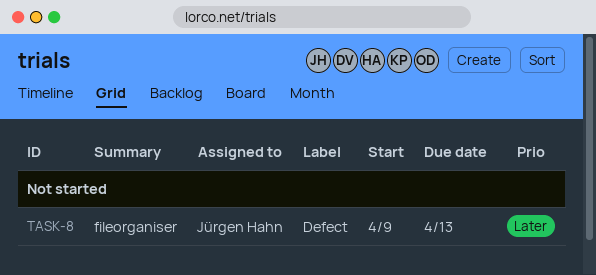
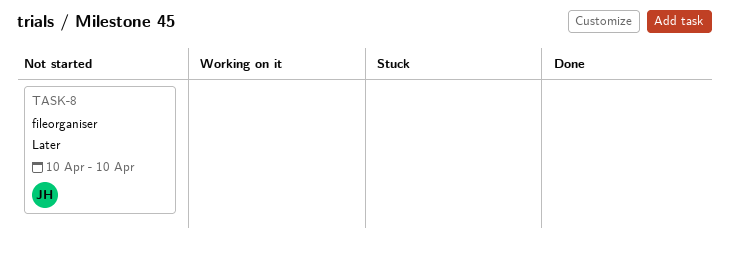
TASK-8, start: Apr 9 -> Apr 10
TASK-8, due: Apr 13 -> Apr 10

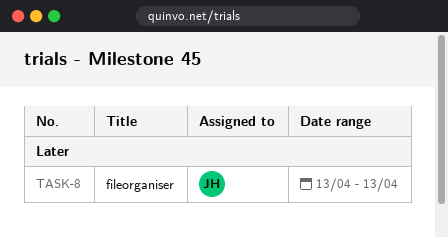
TASK-8, start: Apr 10 -> Apr 13
TASK-8, due: Apr 10 -> Apr 13

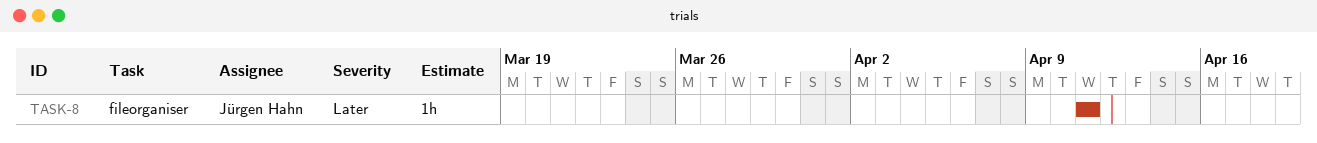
TASK-8, start: Apr 13 -> Apr 11
TASK-8, due: Apr 13 -> Apr 11

